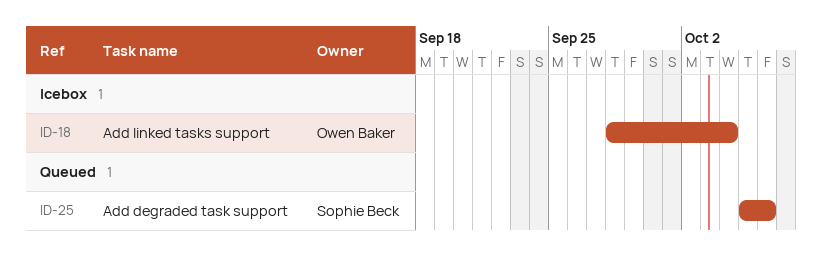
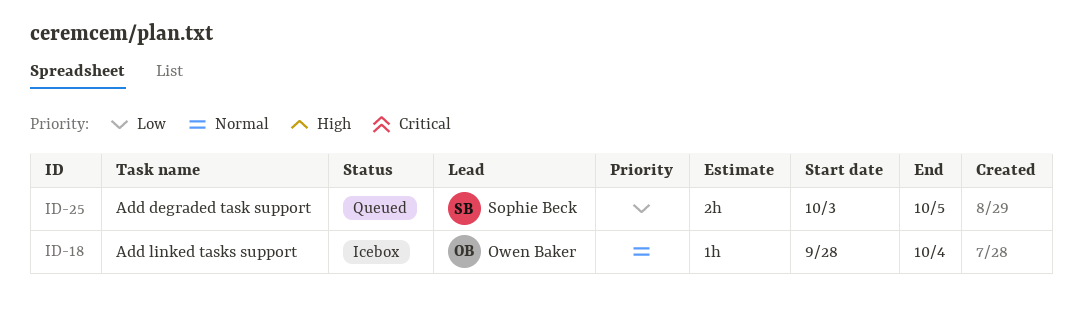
ID-25, start: Oct 5 -> Oct 3
ID-25, due: Oct 6 -> Oct 5

